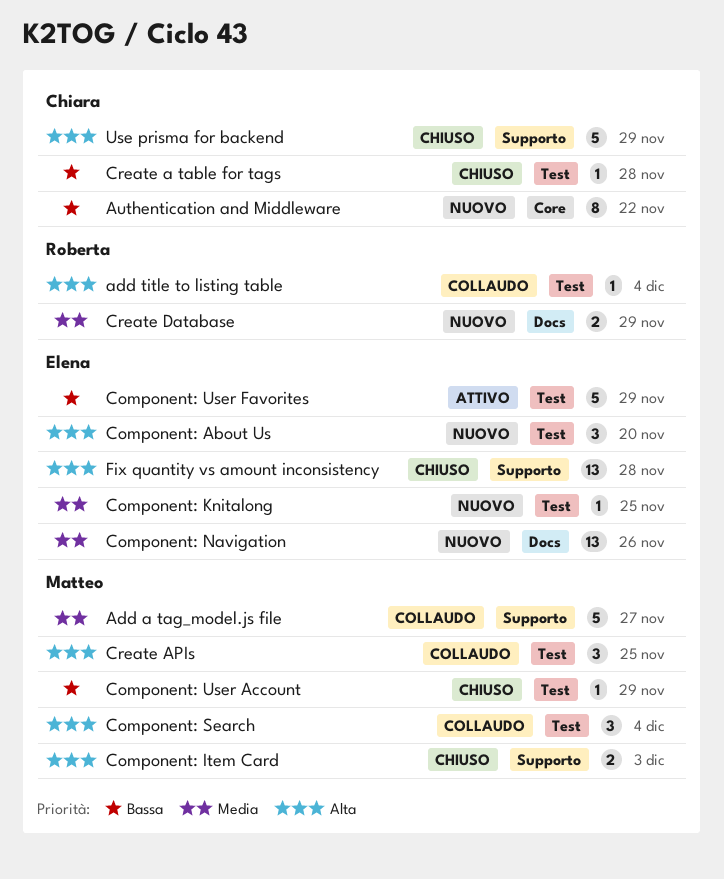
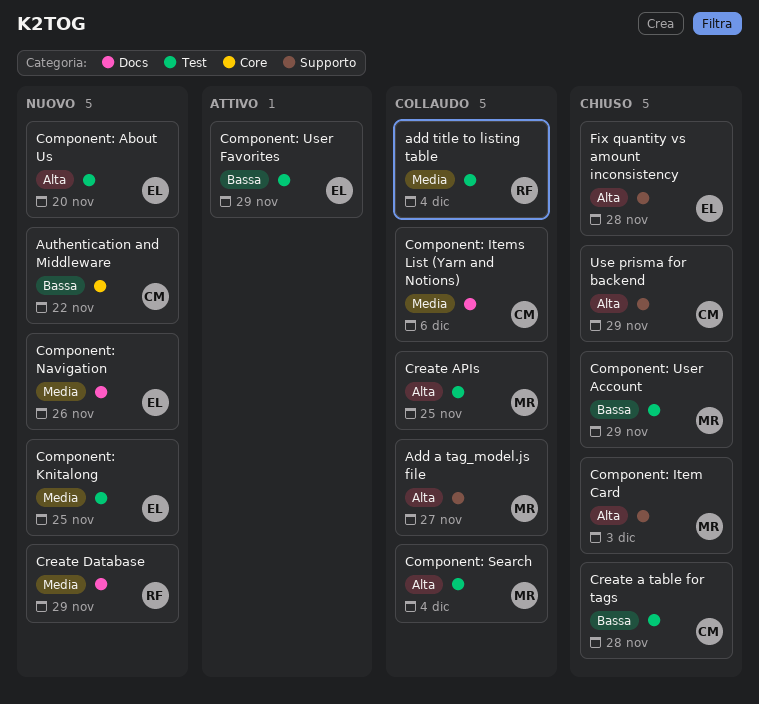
Add a tag_model.js file, priority: Media -> Alta
add title to listing table, priority: Alta -> Media
Component: Items List (Yarn and Notions): none -> present

